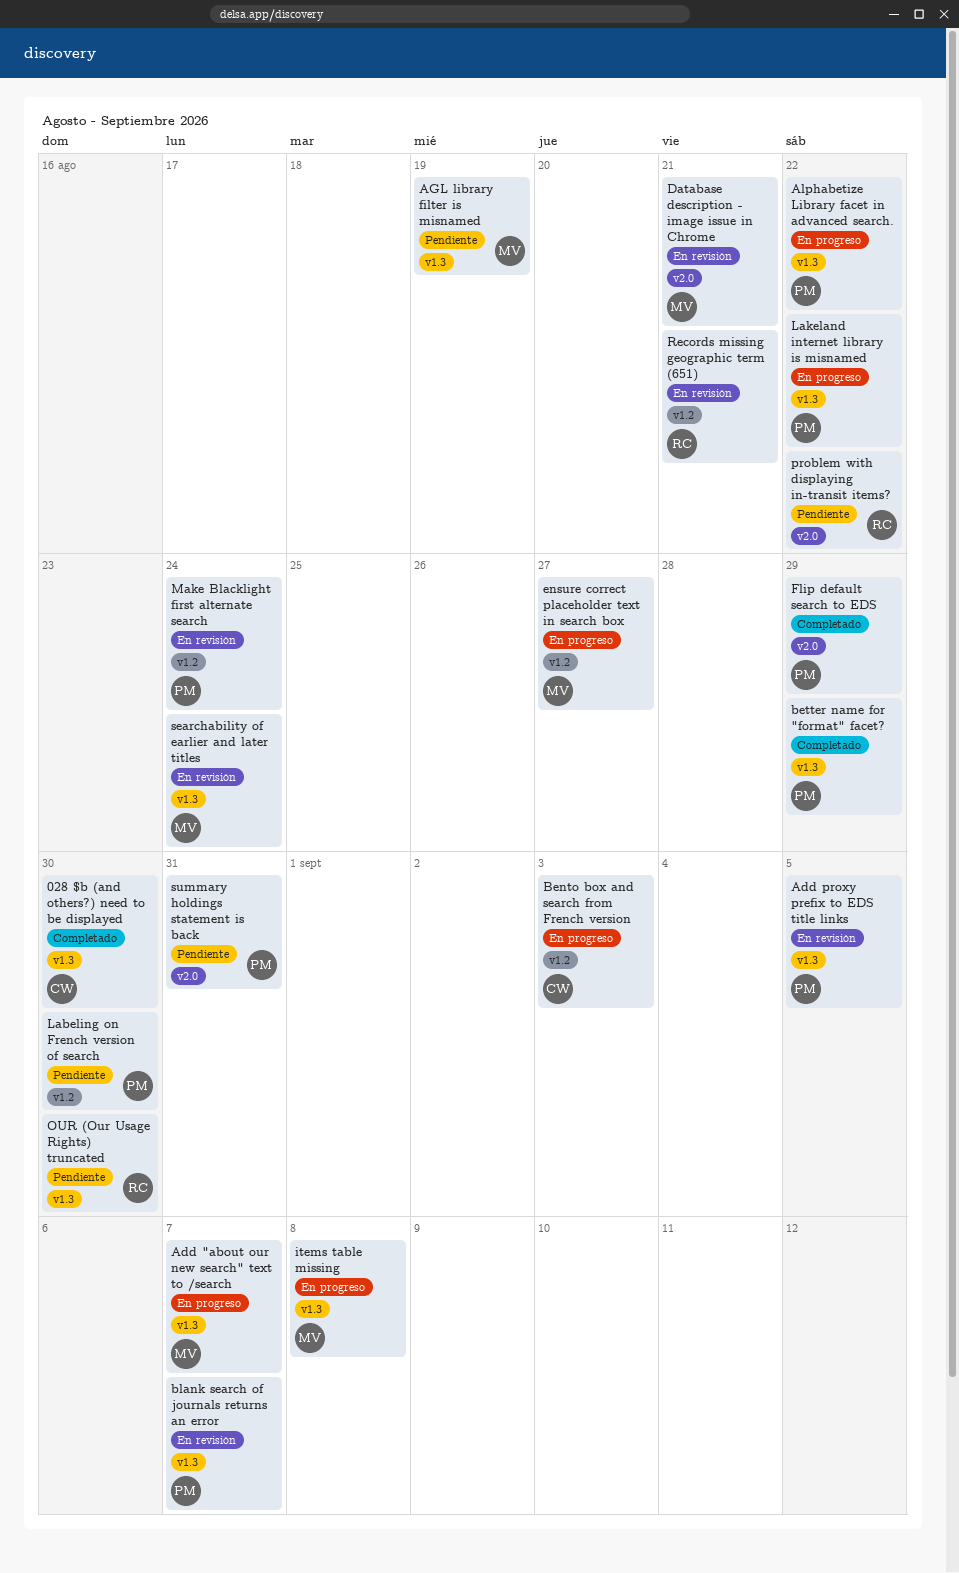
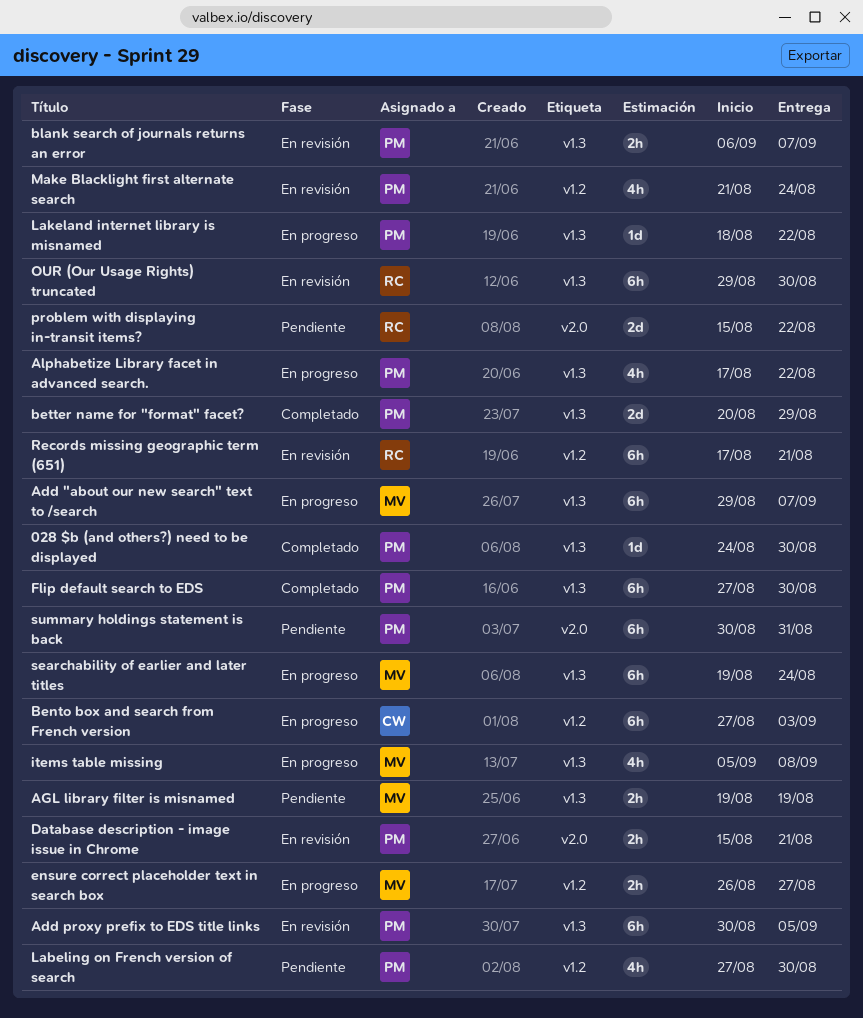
028 $b (and others?) need to be displayed, owner: CW -> PM
Database description - image issue in Chrome, owner: MV -> PM
Flip default search to EDS, label: v2.0 -> v1.3
Flip default search to EDS, due: Aug 29 -> Aug 30
OUR (Our Usage Rights) truncated, status: Pendiente -> En revisión
searchability of earlier and later titles, status: En revisión -> En progreso

